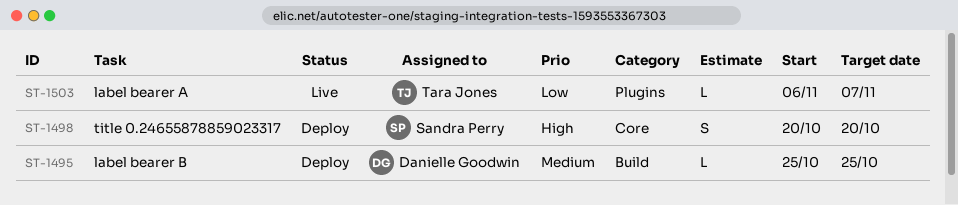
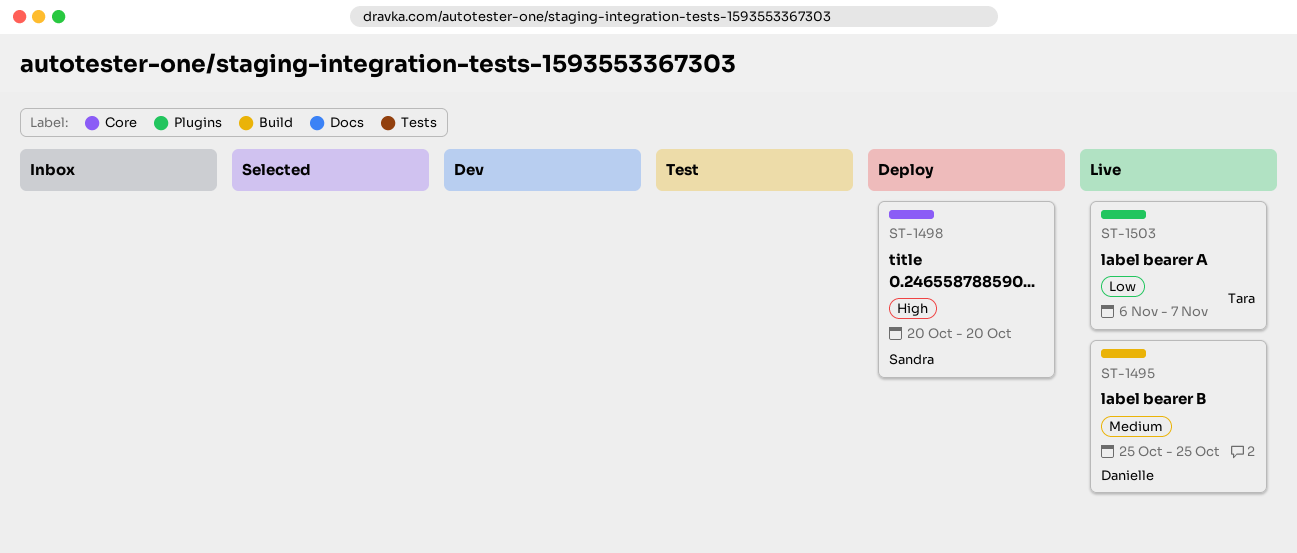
ST-1495, status: Deploy -> Live

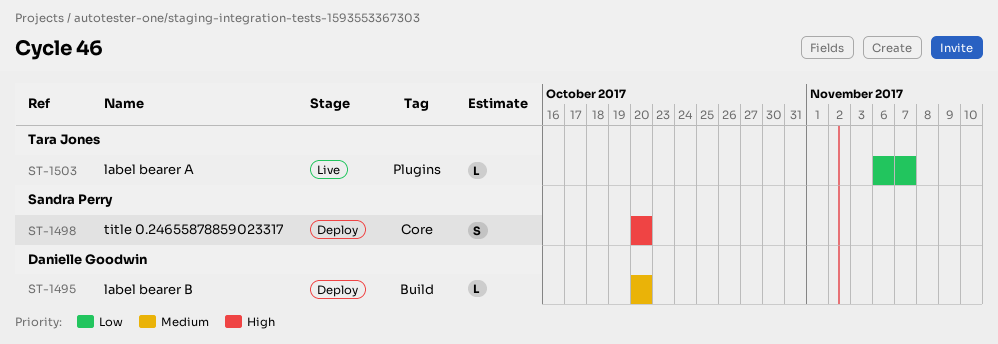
ST-1495, status: Live -> Deploy
ST-1495, start: Oct 25 -> Oct 20
ST-1495, due: Oct 25 -> Oct 20

